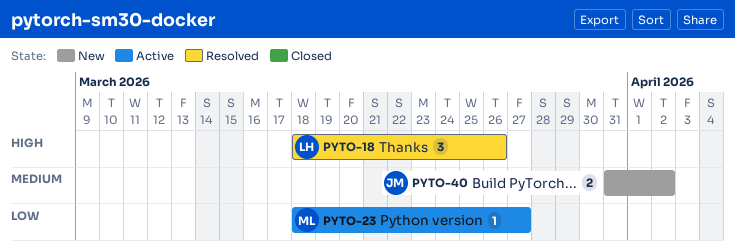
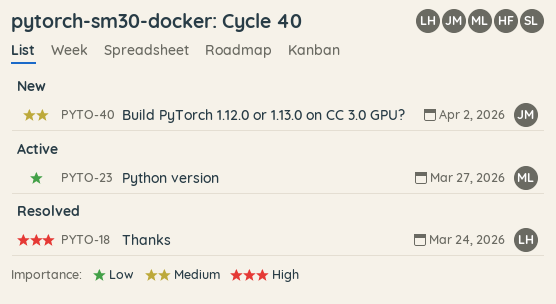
PYTO-18, due: Mar 26 -> Mar 24

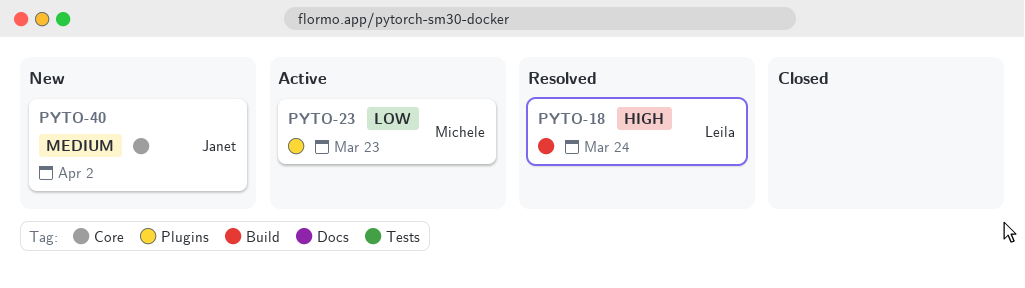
PYTO-23, due: Mar 27 -> Mar 23

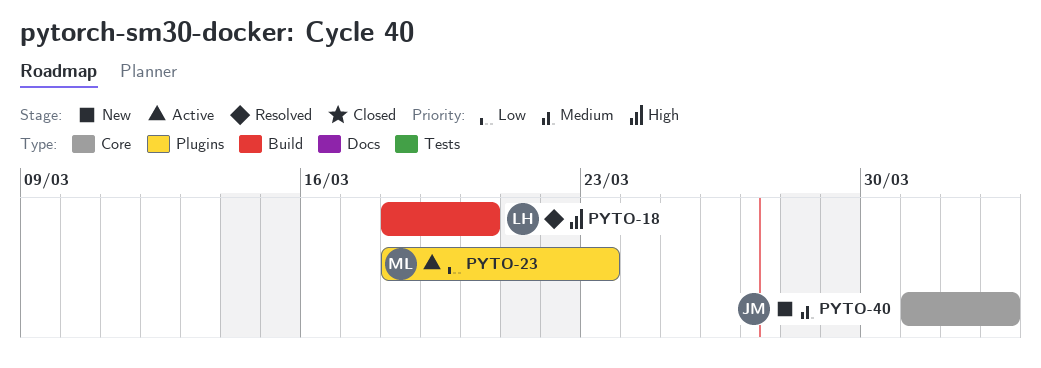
PYTO-18, due: Mar 24 -> Mar 20

